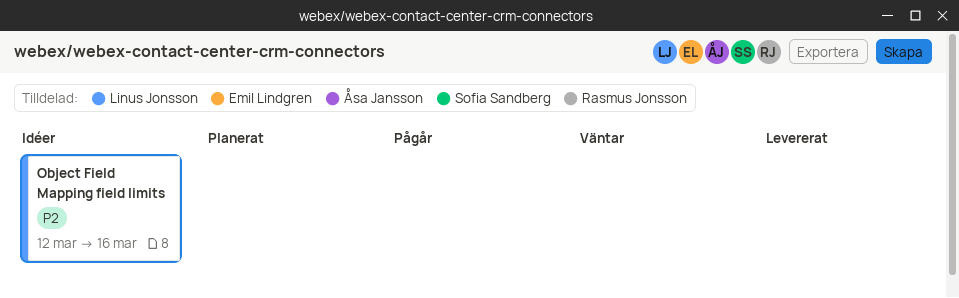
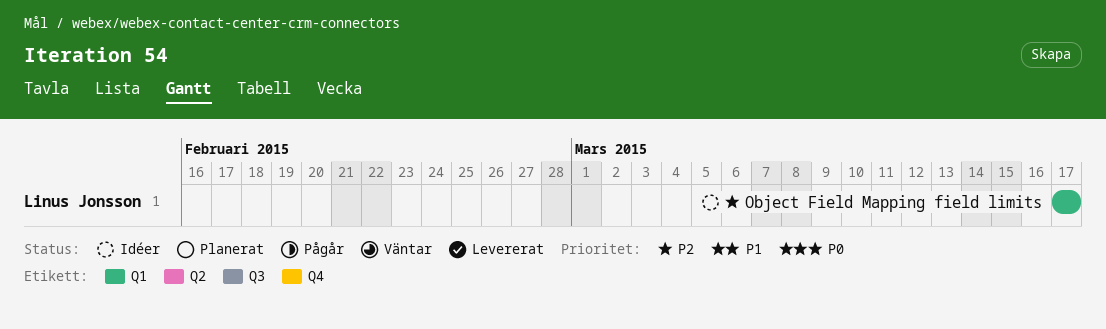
Object Field Mapping field limits, start: Mar 12 -> Mar 17
Object Field Mapping field limits, due: Mar 16 -> Mar 17

